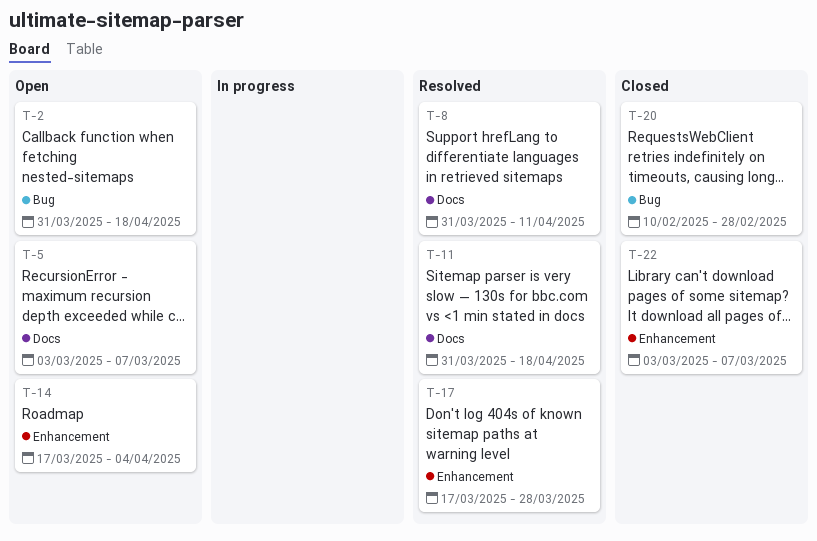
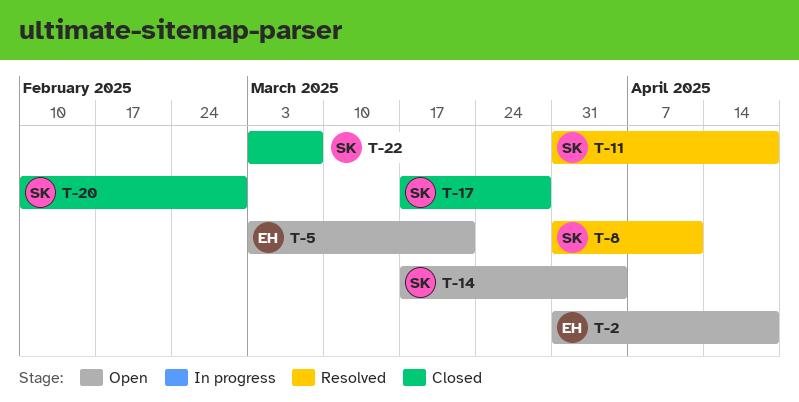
T-5, due: Mar 7 -> Mar 21
T-17, status: Resolved -> Closed

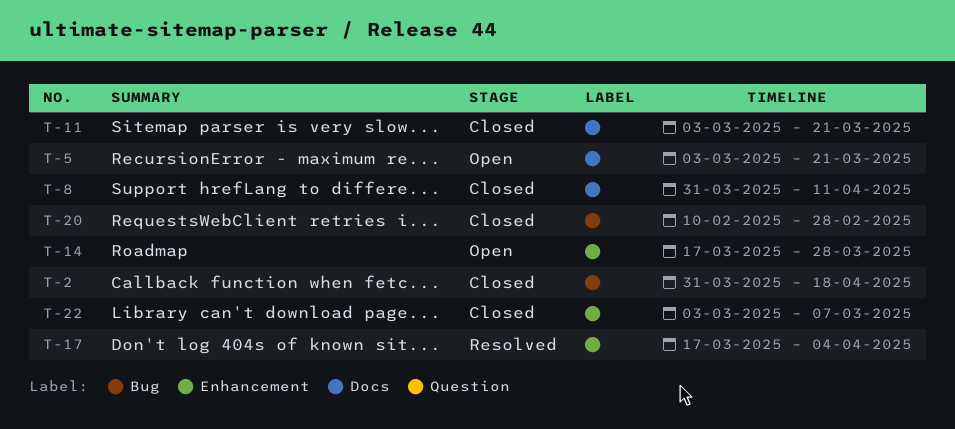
T-2, status: Open -> Closed
T-8, status: Resolved -> Closed
T-11, status: Resolved -> Closed
T-11, start: Mar 31 -> Mar 3
T-11, due: Apr 18 -> Mar 21
T-14, due: Apr 4 -> Mar 28
T-17, status: Closed -> Resolved
T-17, due: Mar 28 -> Apr 4

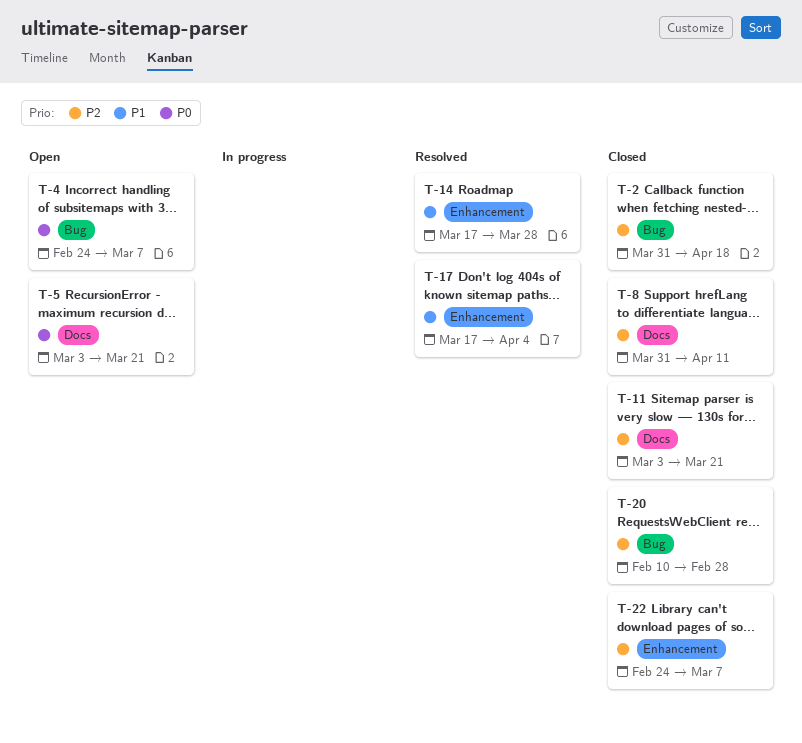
T-4: none -> present
T-14, status: Open -> Resolved
T-22, start: Mar 3 -> Feb 24

